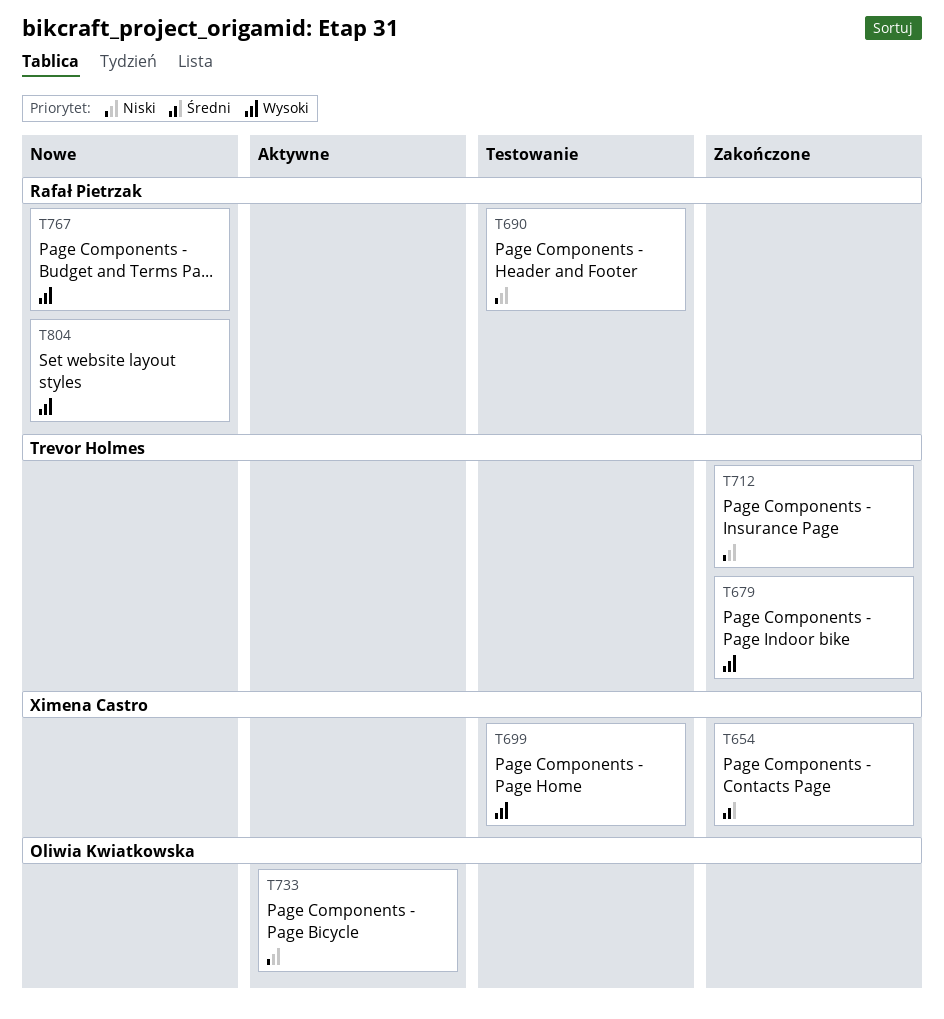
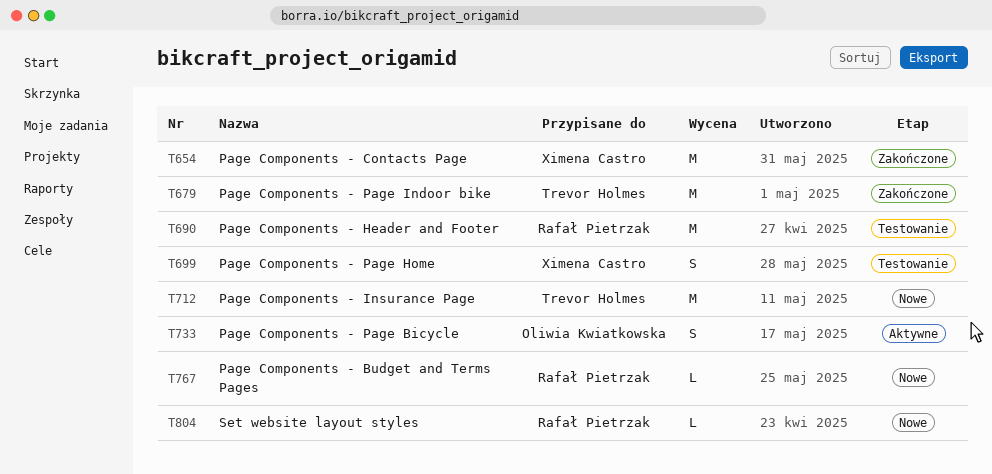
T712, status: Zakończone -> Nowe

